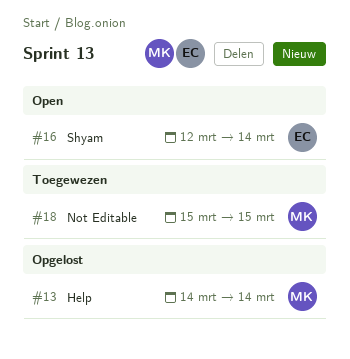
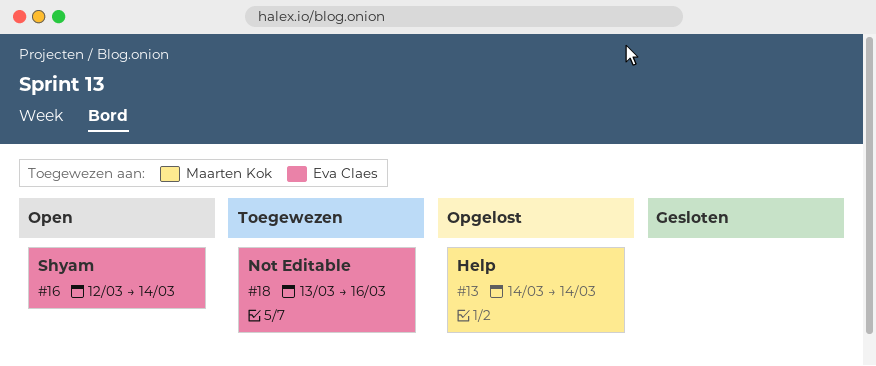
#18, owner: Maarten Kok -> Eva Claes
#18, start: Mar 15 -> Mar 13
#18, due: Mar 15 -> Mar 16

